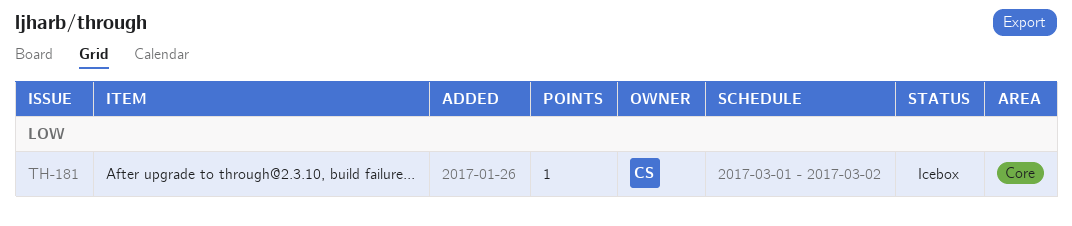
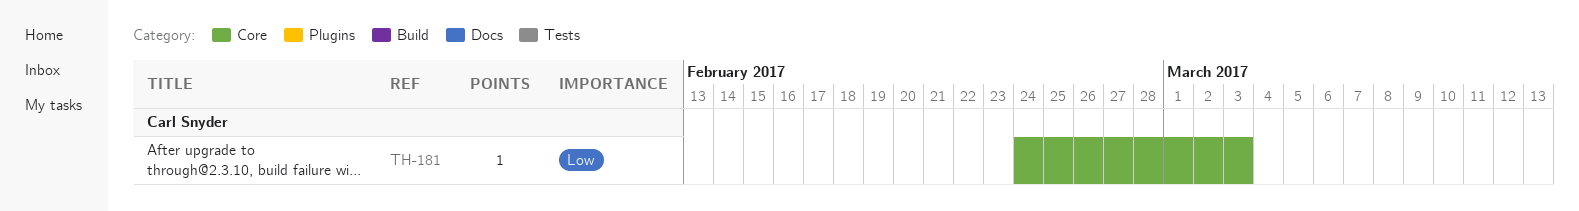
TH-181, start: Mar 1 -> Feb 24
TH-181, due: Mar 2 -> Mar 3

